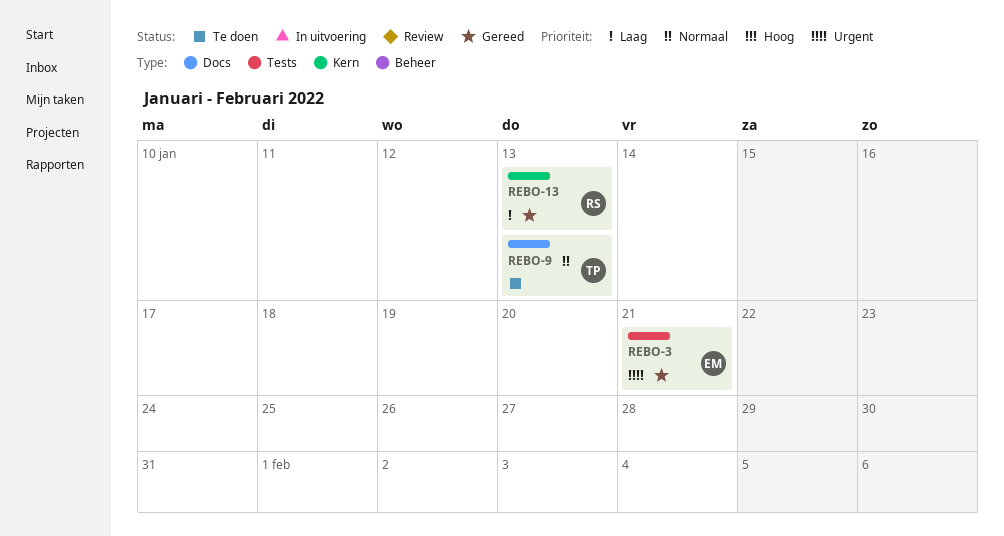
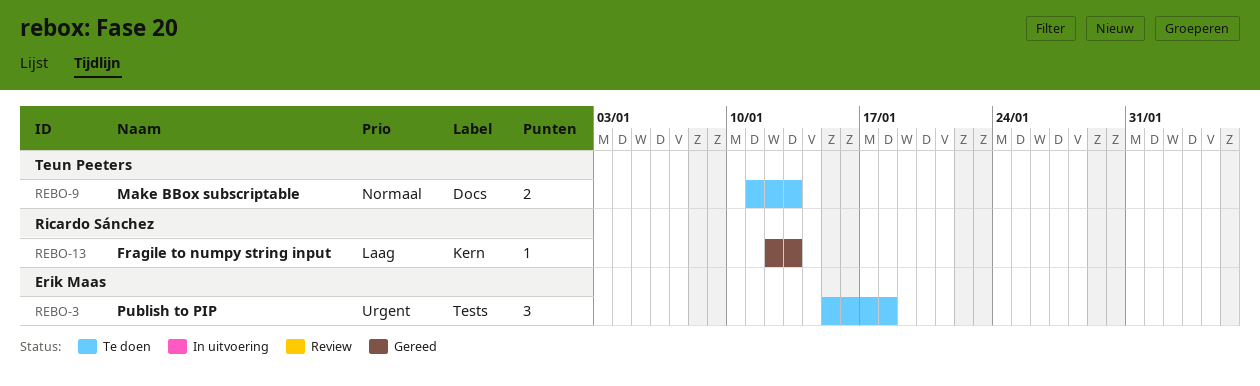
REBO-3, status: Gereed -> Te doen
REBO-3, due: Jan 21 -> Jan 18

